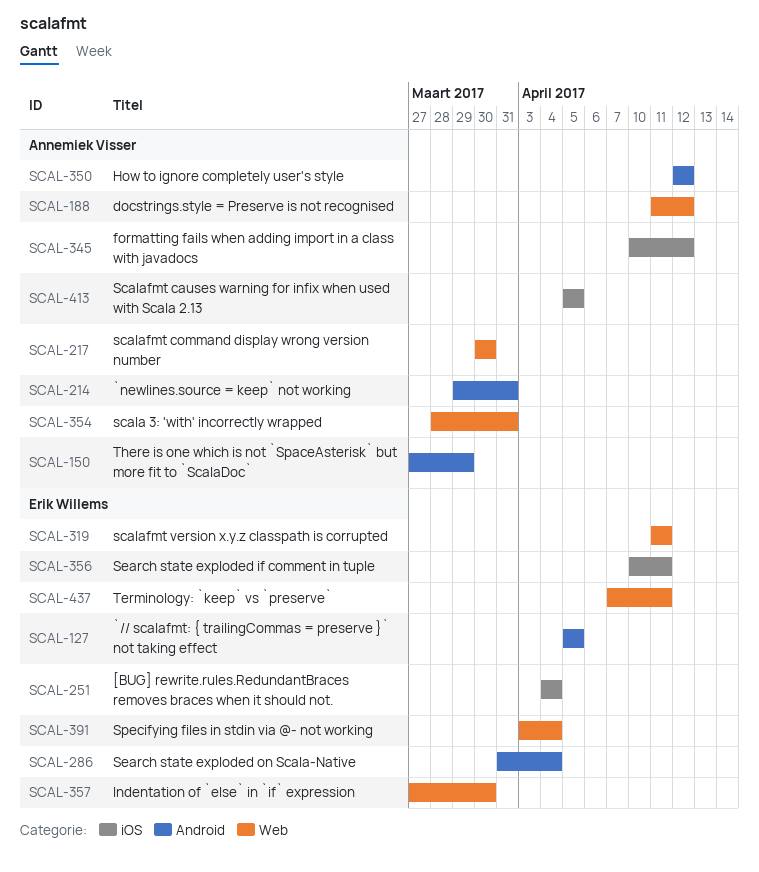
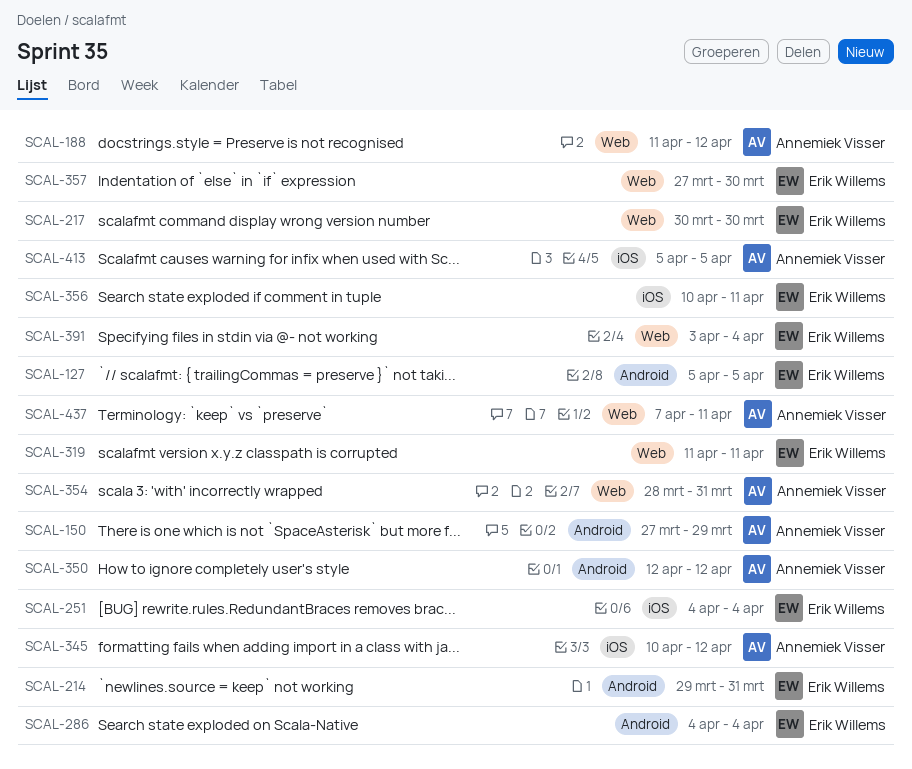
SCAL-214, owner: Annemiek Visser -> Erik Willems
SCAL-217, owner: Annemiek Visser -> Erik Willems
SCAL-286, start: Mar 31 -> Apr 4
SCAL-437, owner: Erik Willems -> Annemiek Visser

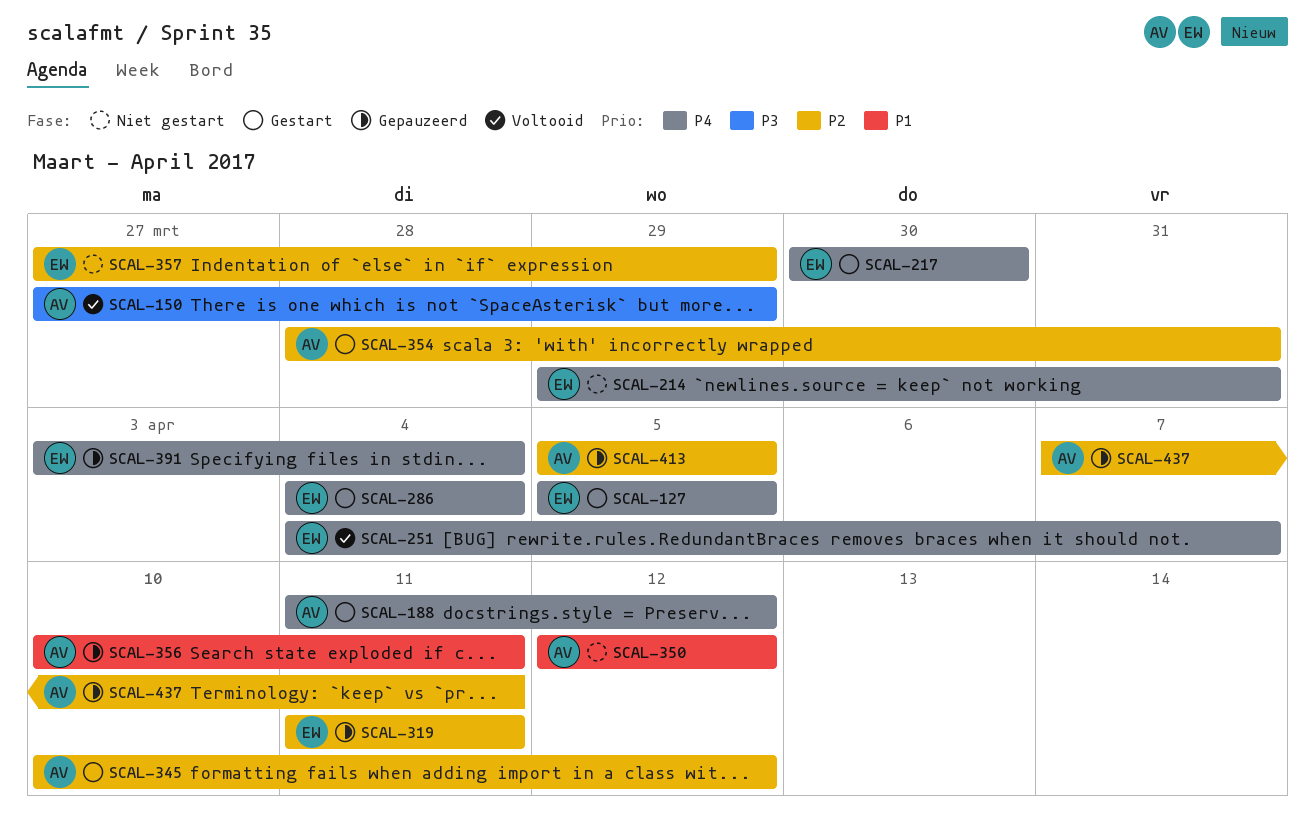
SCAL-251, due: Apr 4 -> Apr 7
SCAL-356, owner: Erik Willems -> Annemiek Visser
SCAL-357, due: Mar 30 -> Mar 29

